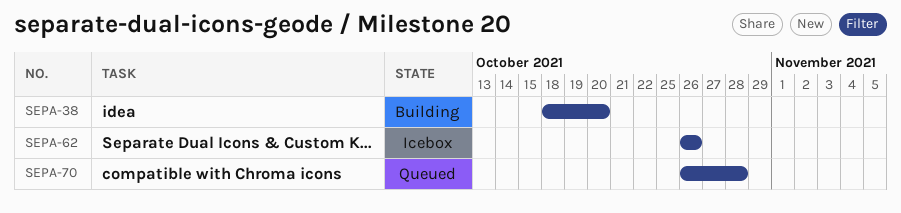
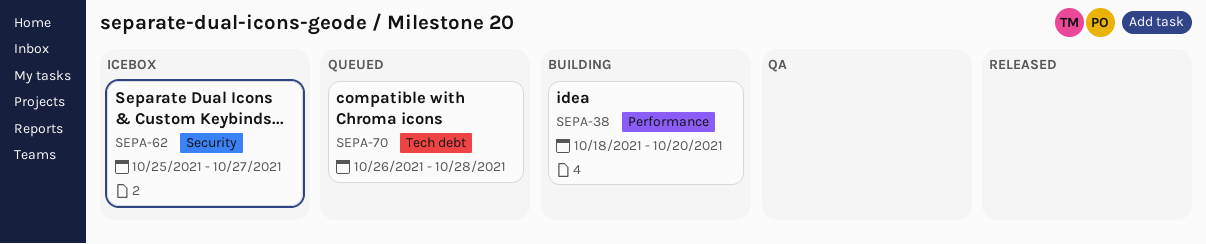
SEPA-62, start: Oct 26 -> Oct 25
SEPA-62, due: Oct 26 -> Oct 27

